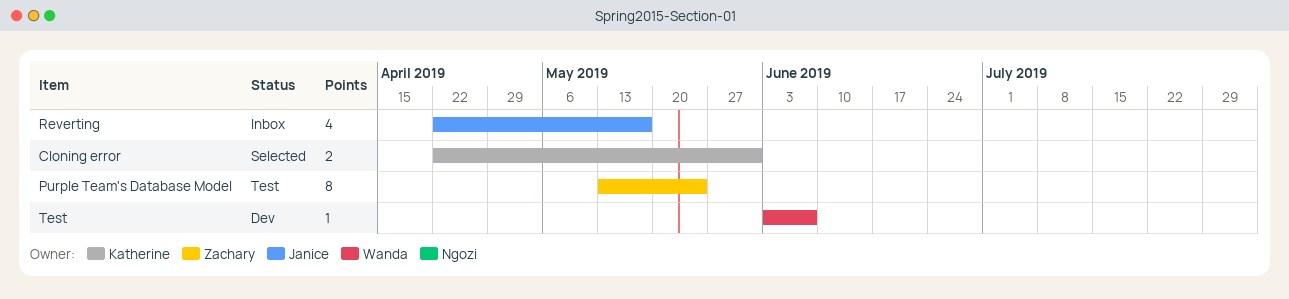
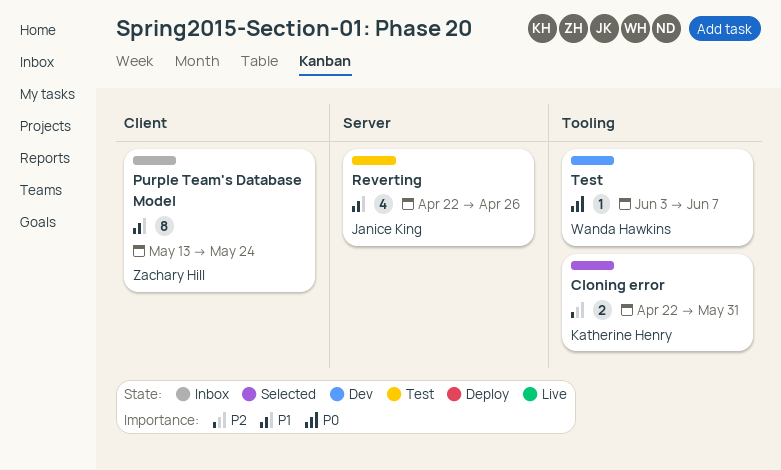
Purple Team's Database Model, status: Test -> Inbox
Reverting, status: Inbox -> Test
Reverting, due: May 17 -> Apr 26

